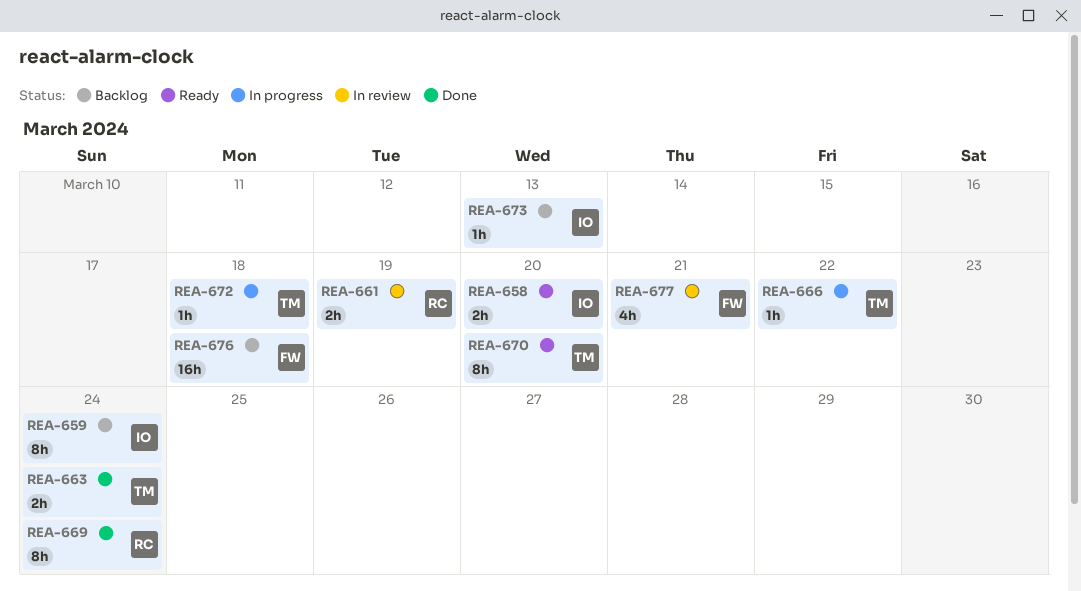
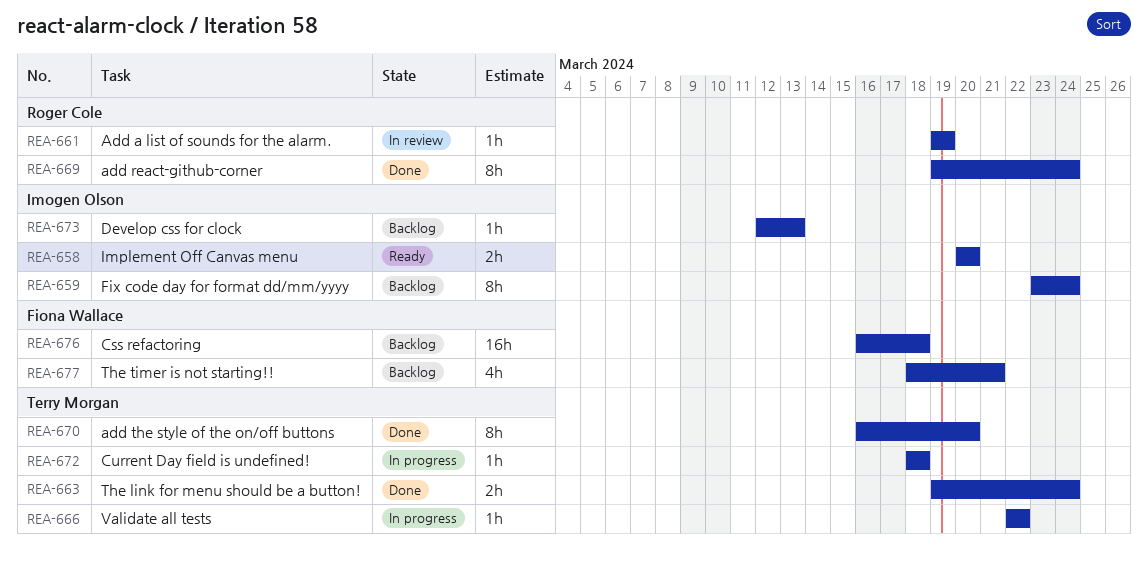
REA-661, estimate: 2h -> 1h
REA-670, status: Ready -> Done
REA-677, status: In review -> Backlog

